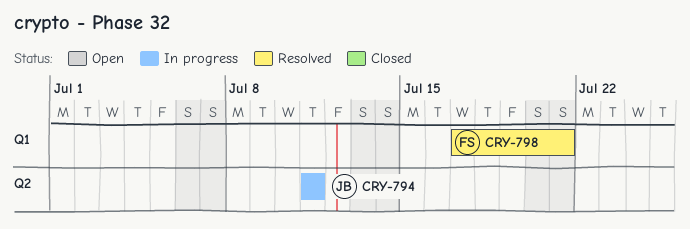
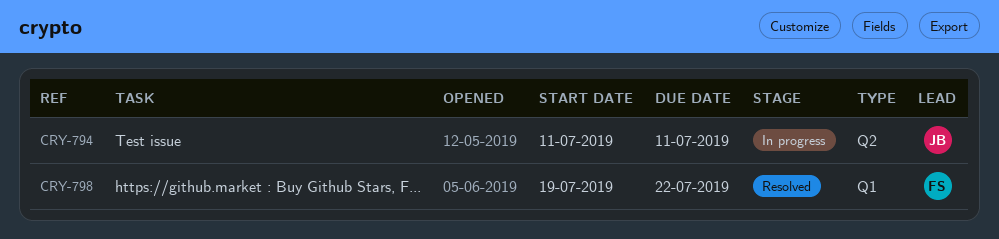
CRY-798, start: Jul 17 -> Jul 19
CRY-798, due: Jul 21 -> Jul 22

